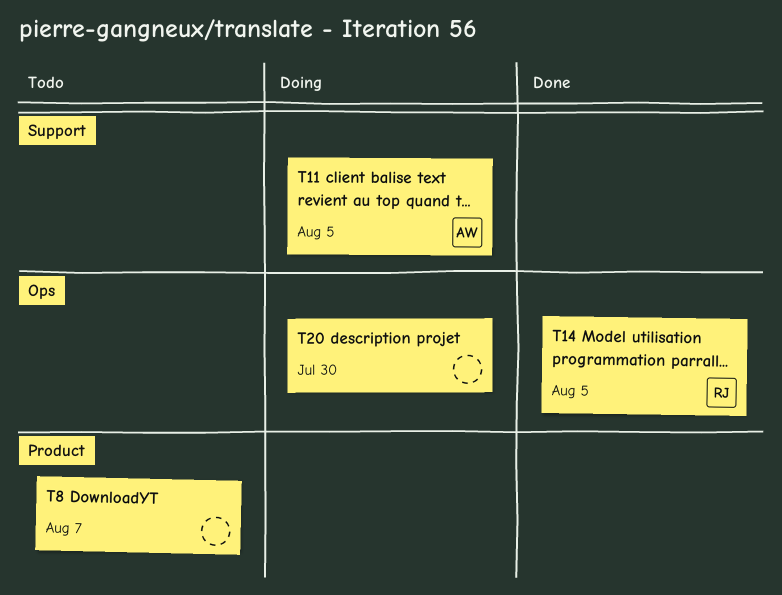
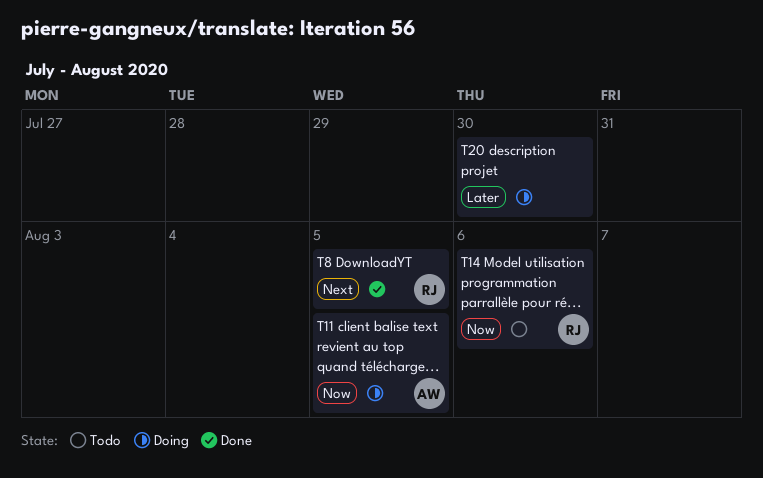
T8, status: Todo -> Done
T8, owner: none -> RJ
T8, due: Aug 7 -> Aug 5
T14, status: Done -> Todo
T14, due: Aug 5 -> Aug 6

